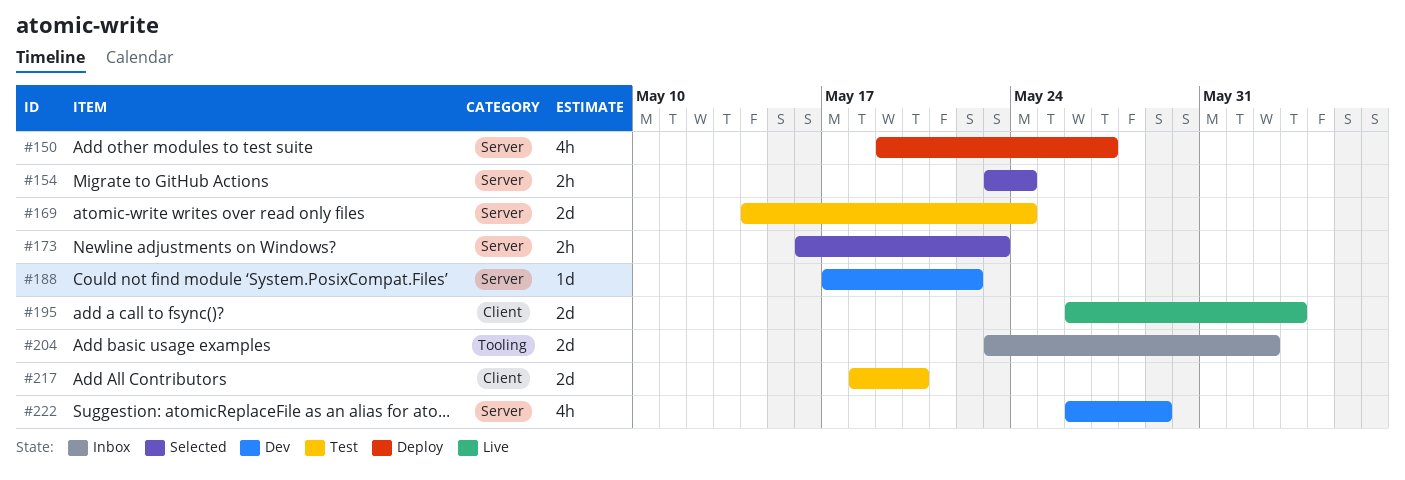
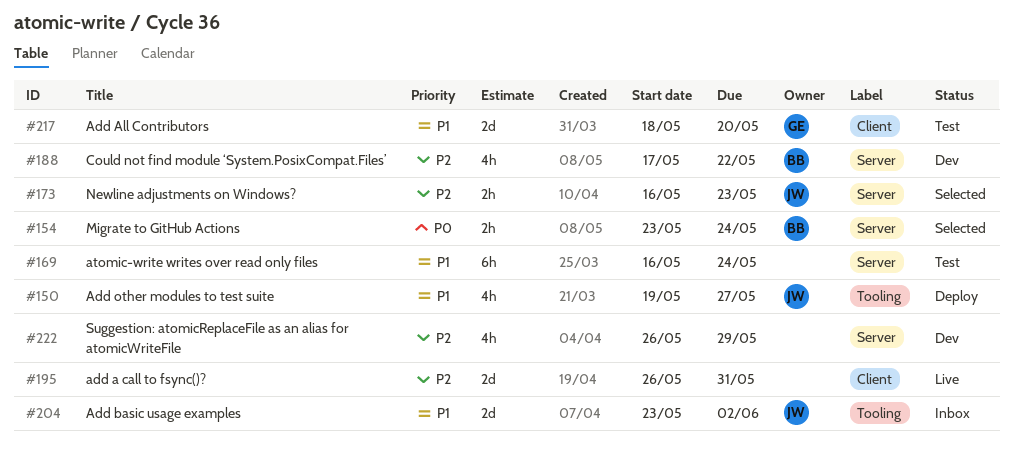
#150, label: Server -> Tooling
#169, estimate: 2d -> 6h
#169, start: May 14 -> May 16
#188, estimate: 1d -> 4h
#195, due: Jun 3 -> May 31

